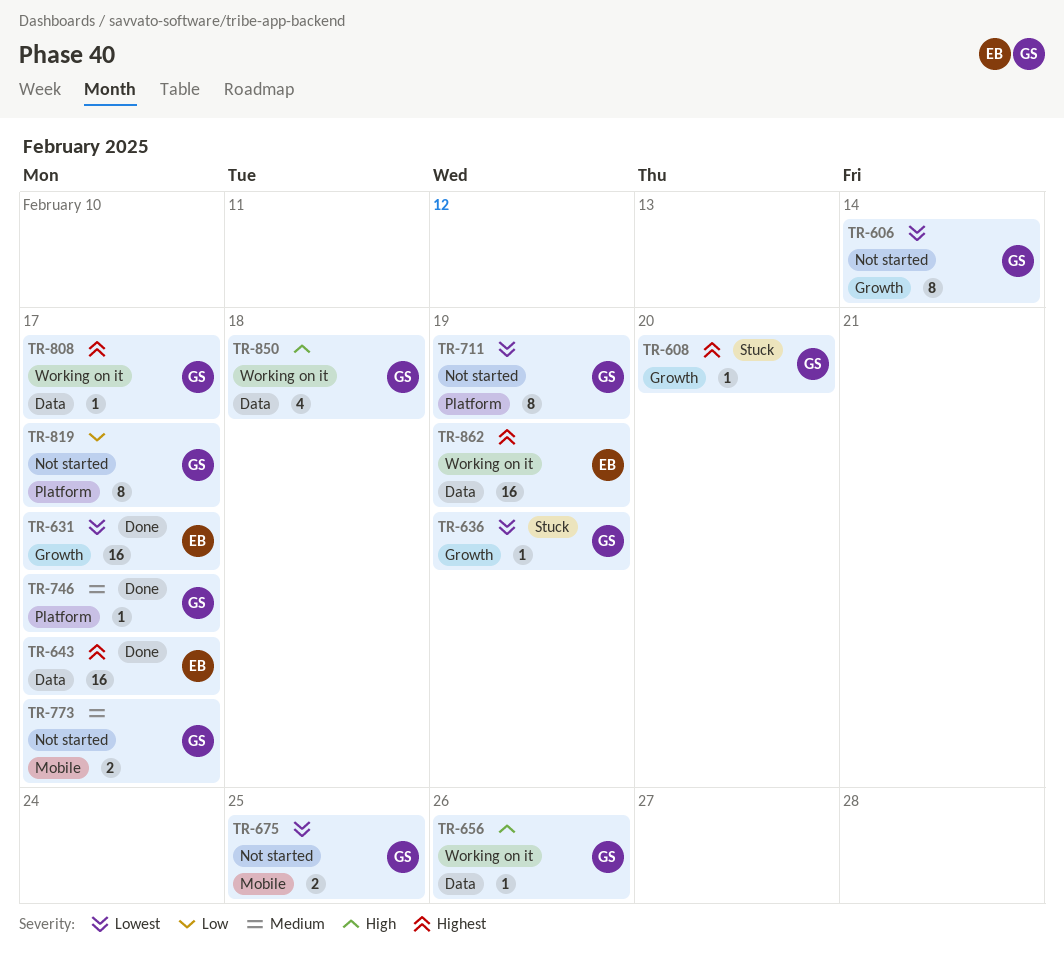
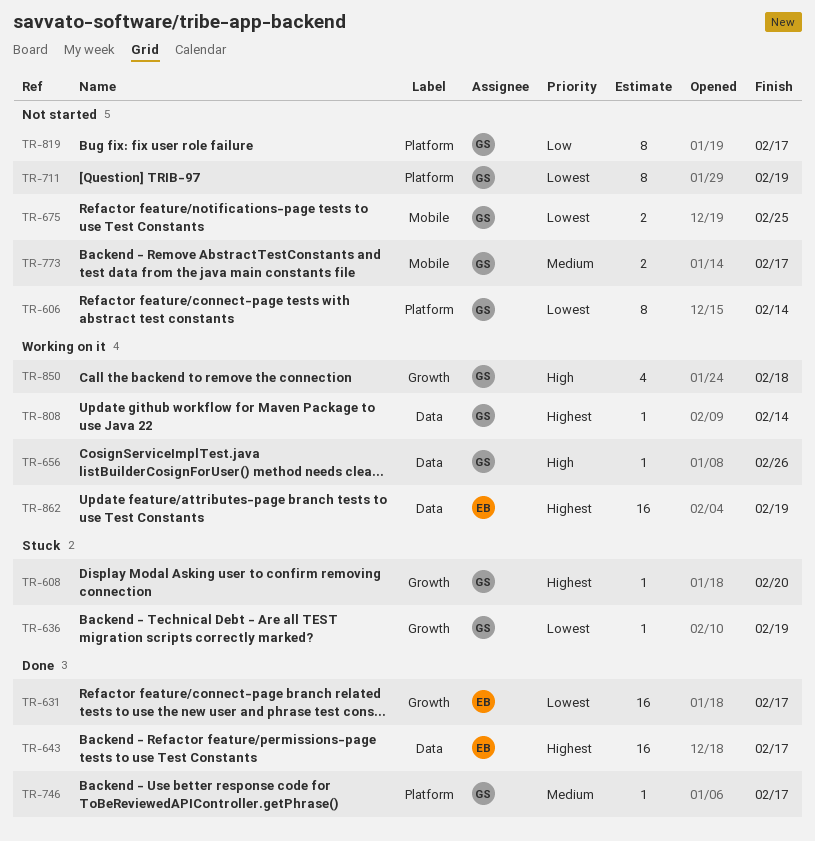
TR-606, label: Growth -> Platform
TR-808, due: Feb 17 -> Feb 14
TR-850, label: Data -> Growth

